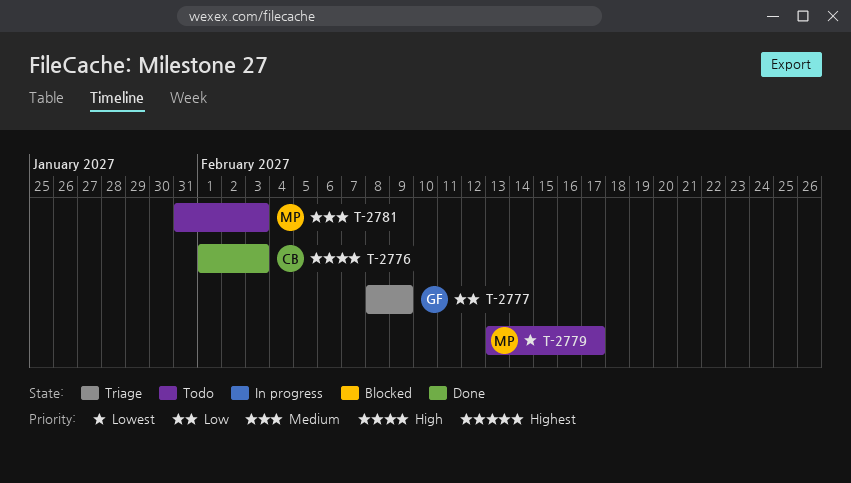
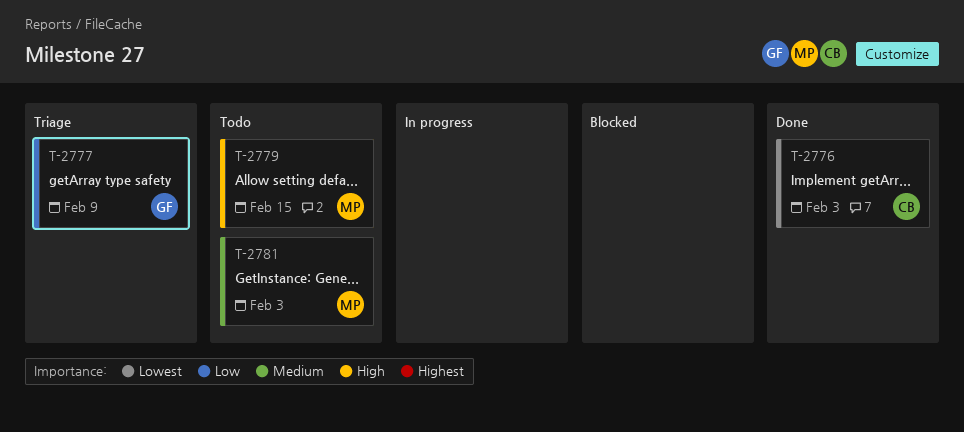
T-2776, priority: High -> Lowest
T-2779, priority: Lowest -> High
T-2779, due: Feb 17 -> Feb 15

